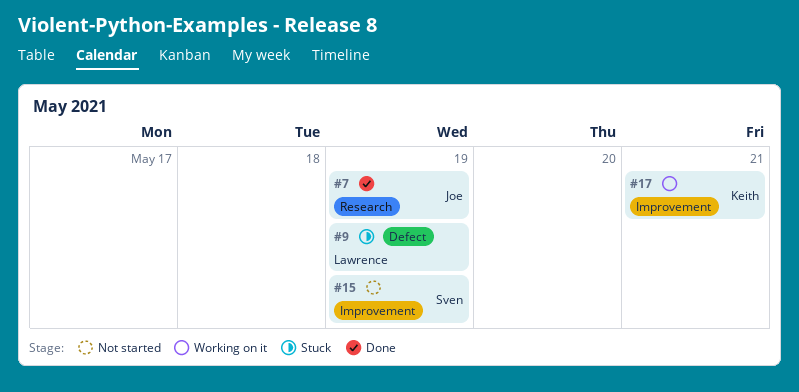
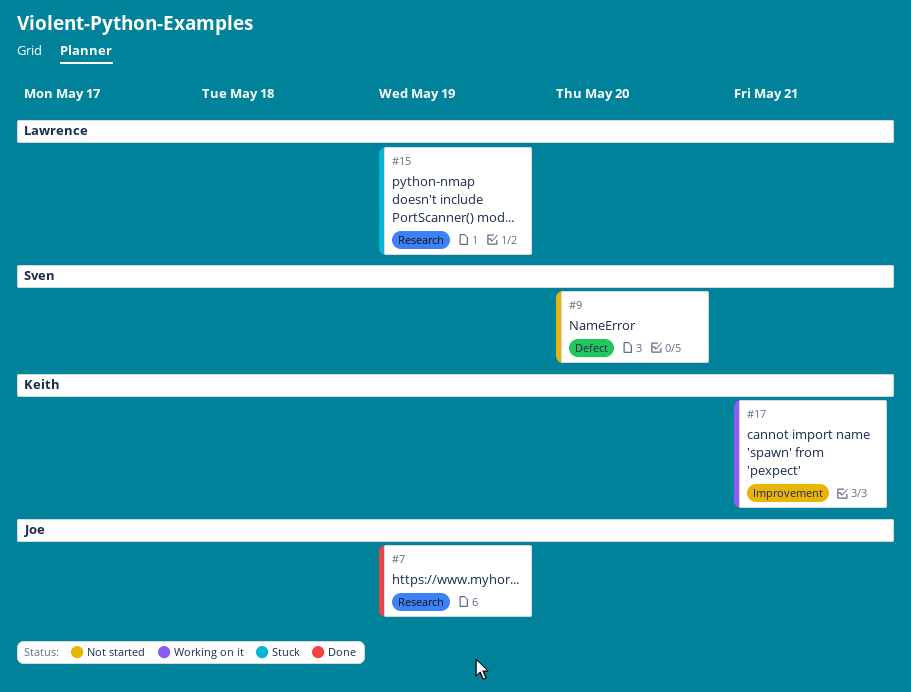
#9, status: Stuck -> Not started
#9, owner: Lawrence -> Sven
#9, due: May 19 -> May 20
#15, status: Not started -> Stuck
#15, owner: Sven -> Lawrence
#15, label: Improvement -> Research

